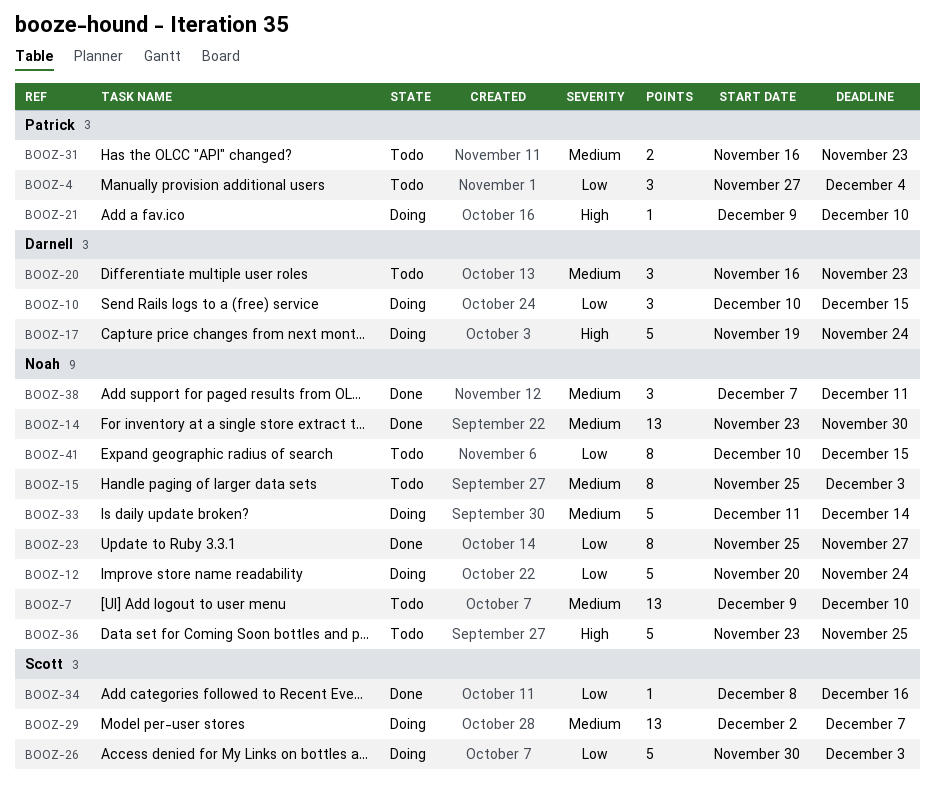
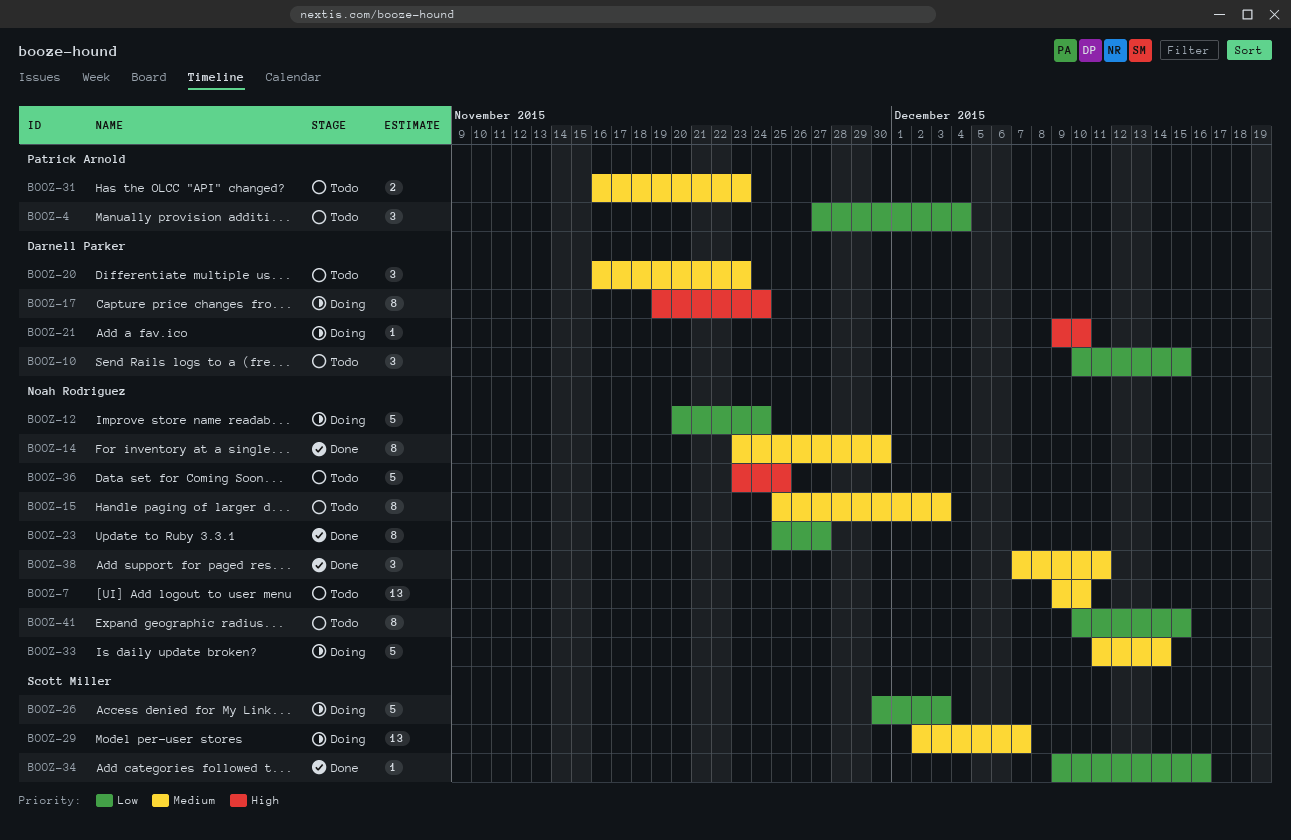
BOOZ-10, status: Doing -> Todo
BOOZ-14, estimate: 13 -> 8
BOOZ-17, estimate: 5 -> 8
BOOZ-21, owner: Patrick Arnold -> Darnell Parker
BOOZ-34, start: Dec 8 -> Dec 9

